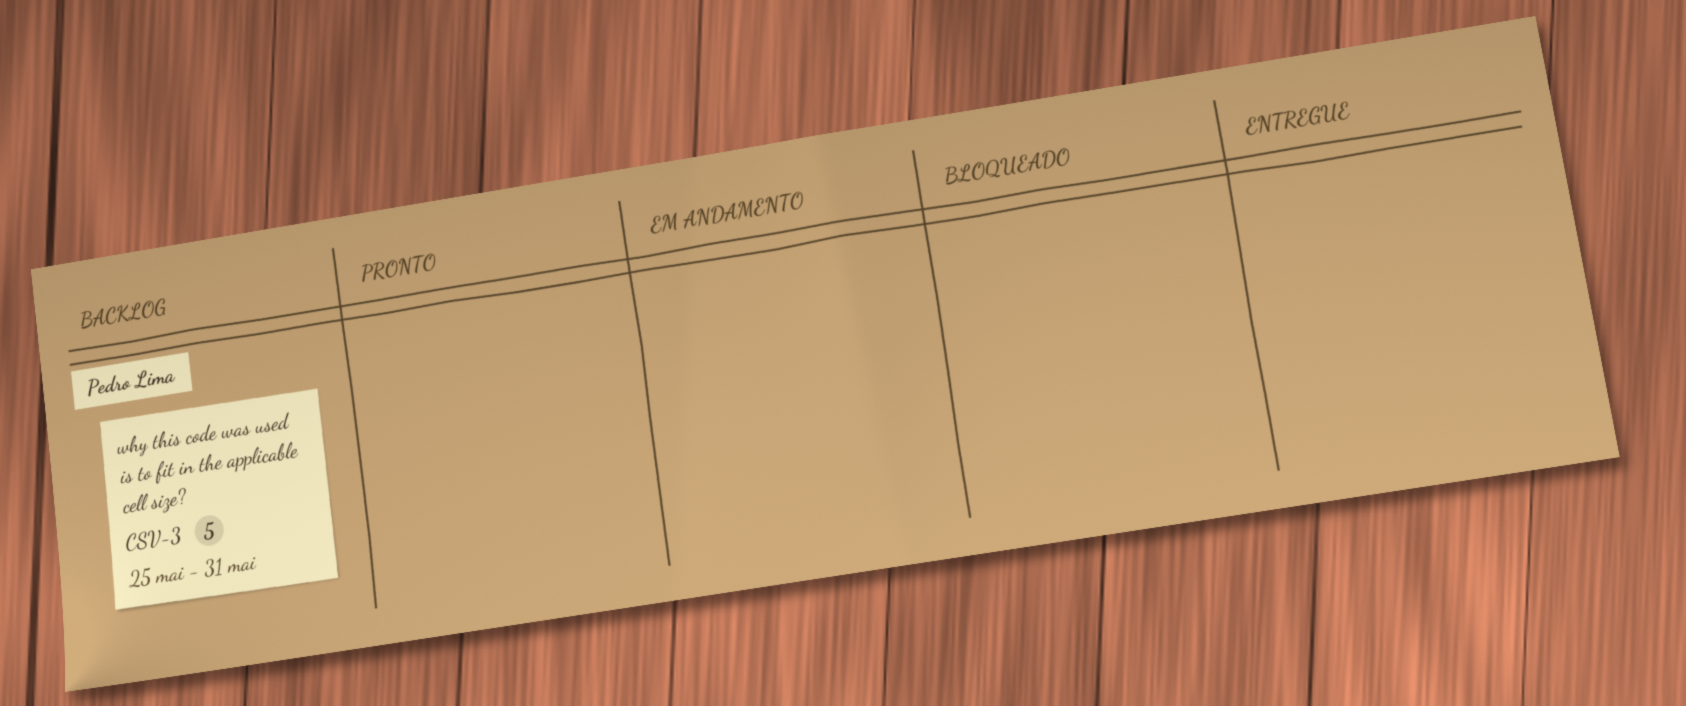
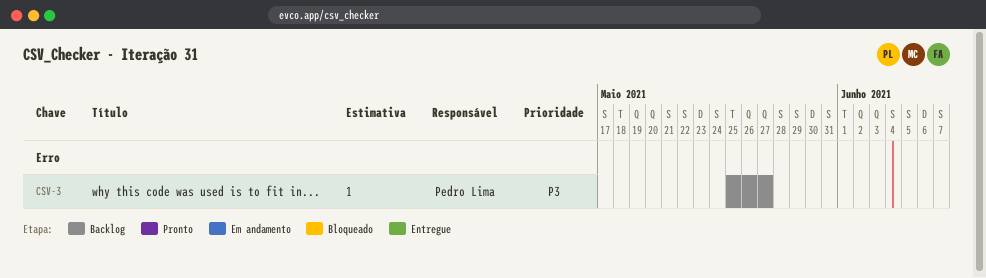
CSV-3, estimate: 5 -> 1
CSV-3, due: May 31 -> May 27

